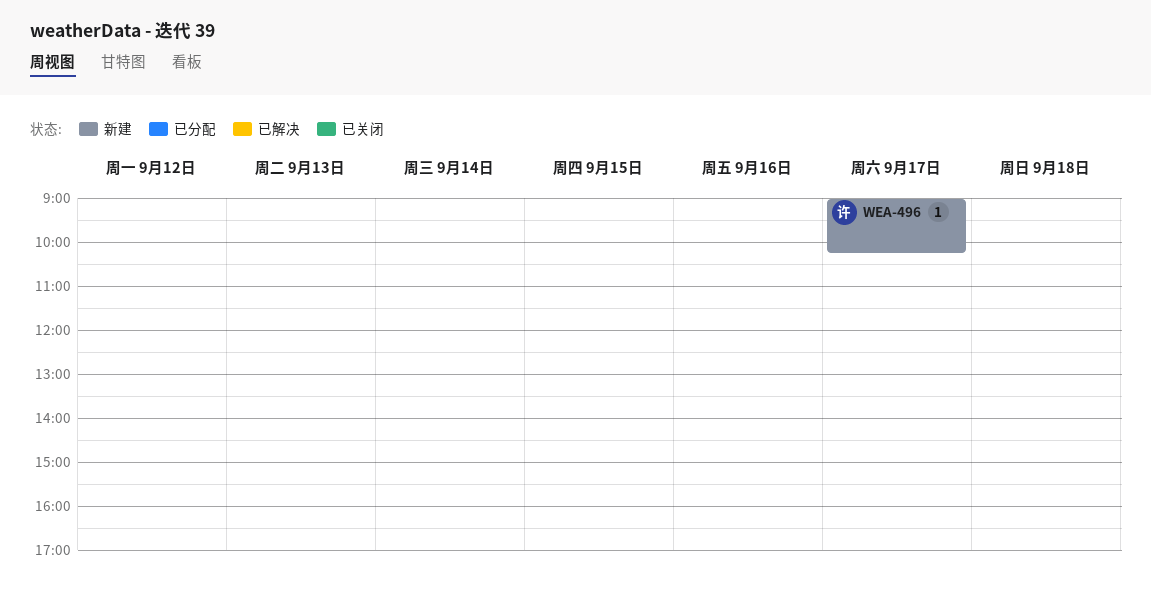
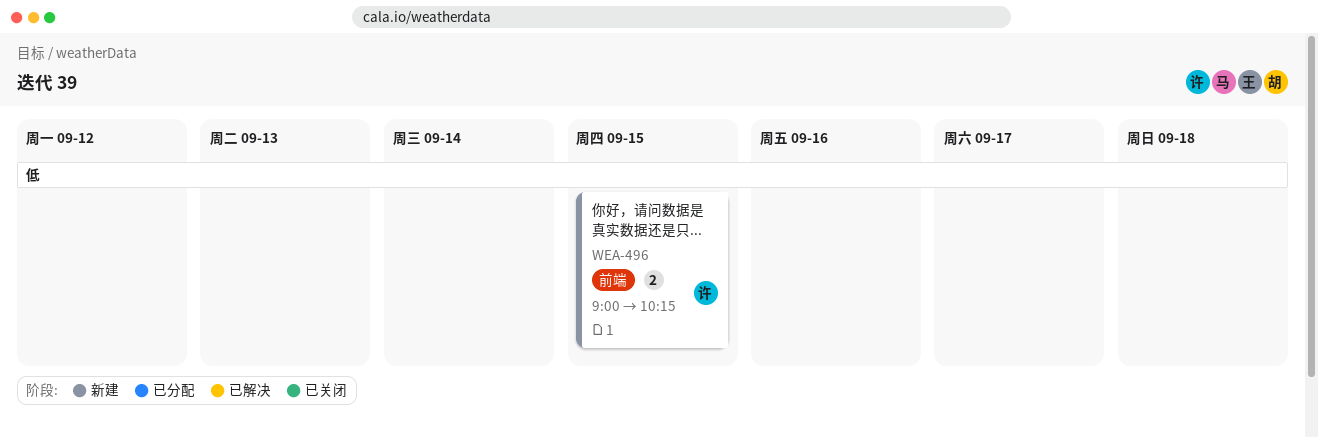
WEA-496, estimate: 1 -> 2
WEA-496, day: Sep 17 -> Sep 15

